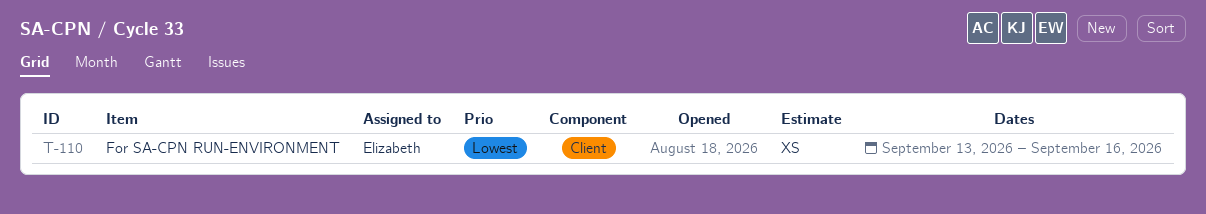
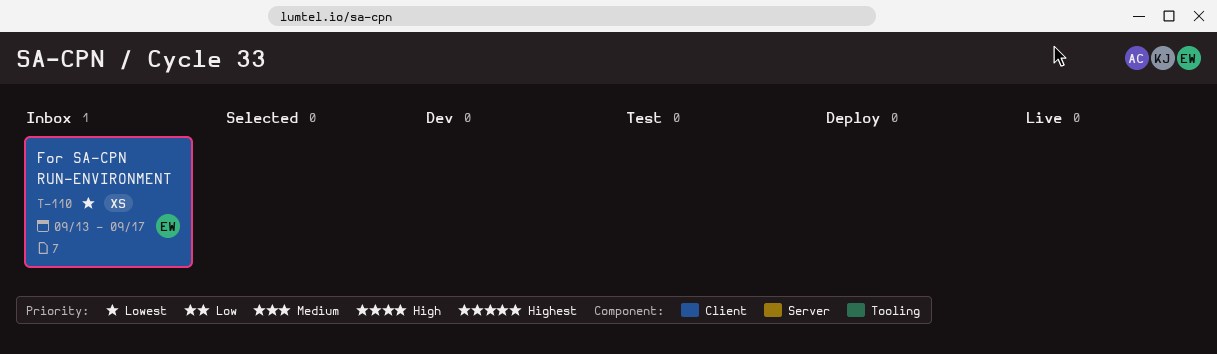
T-110, due: Sep 16 -> Sep 17

